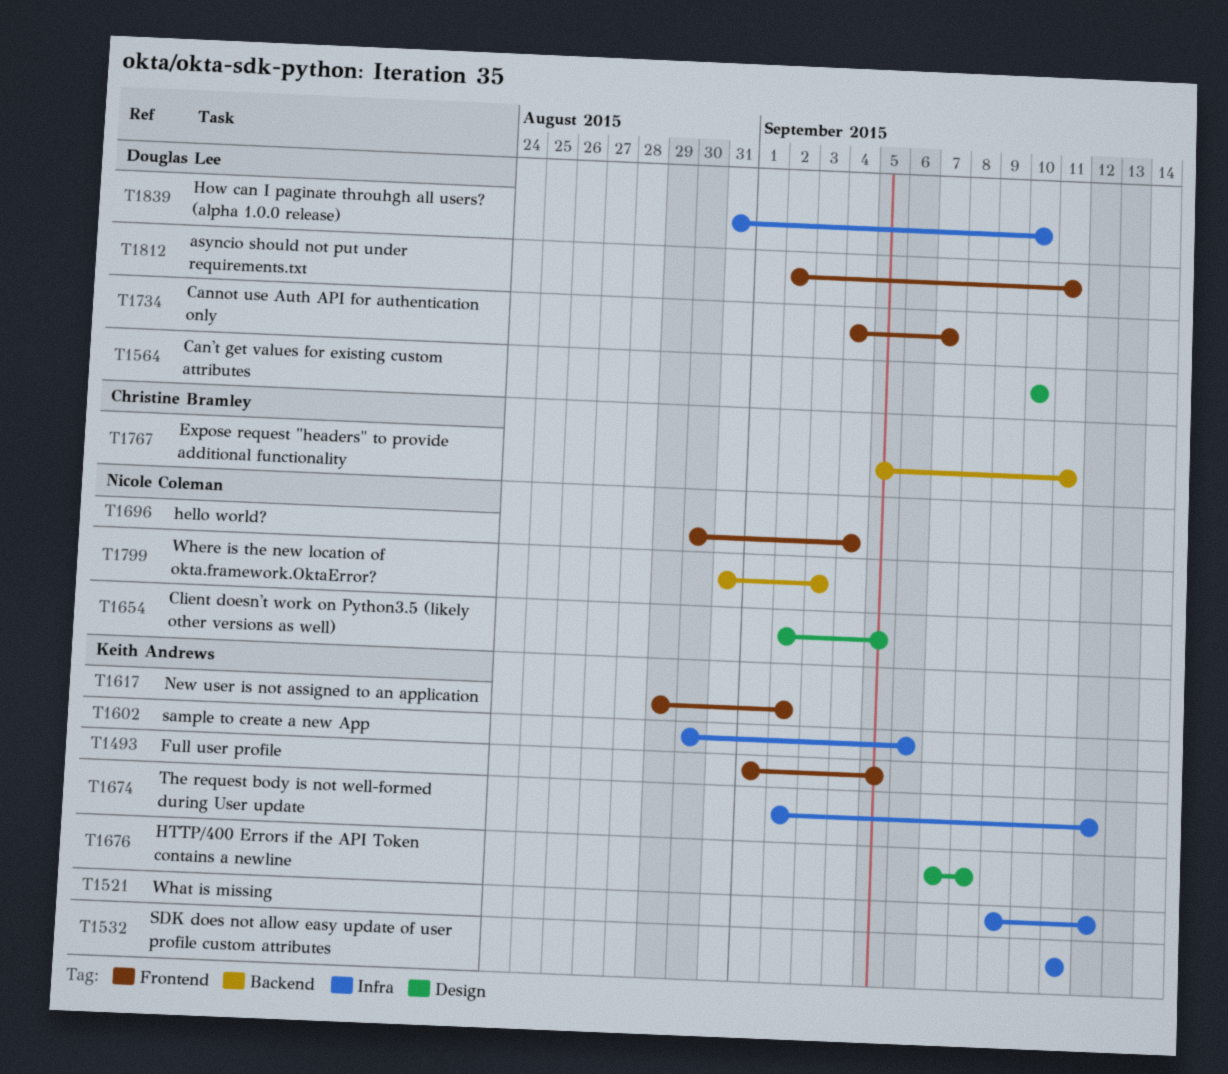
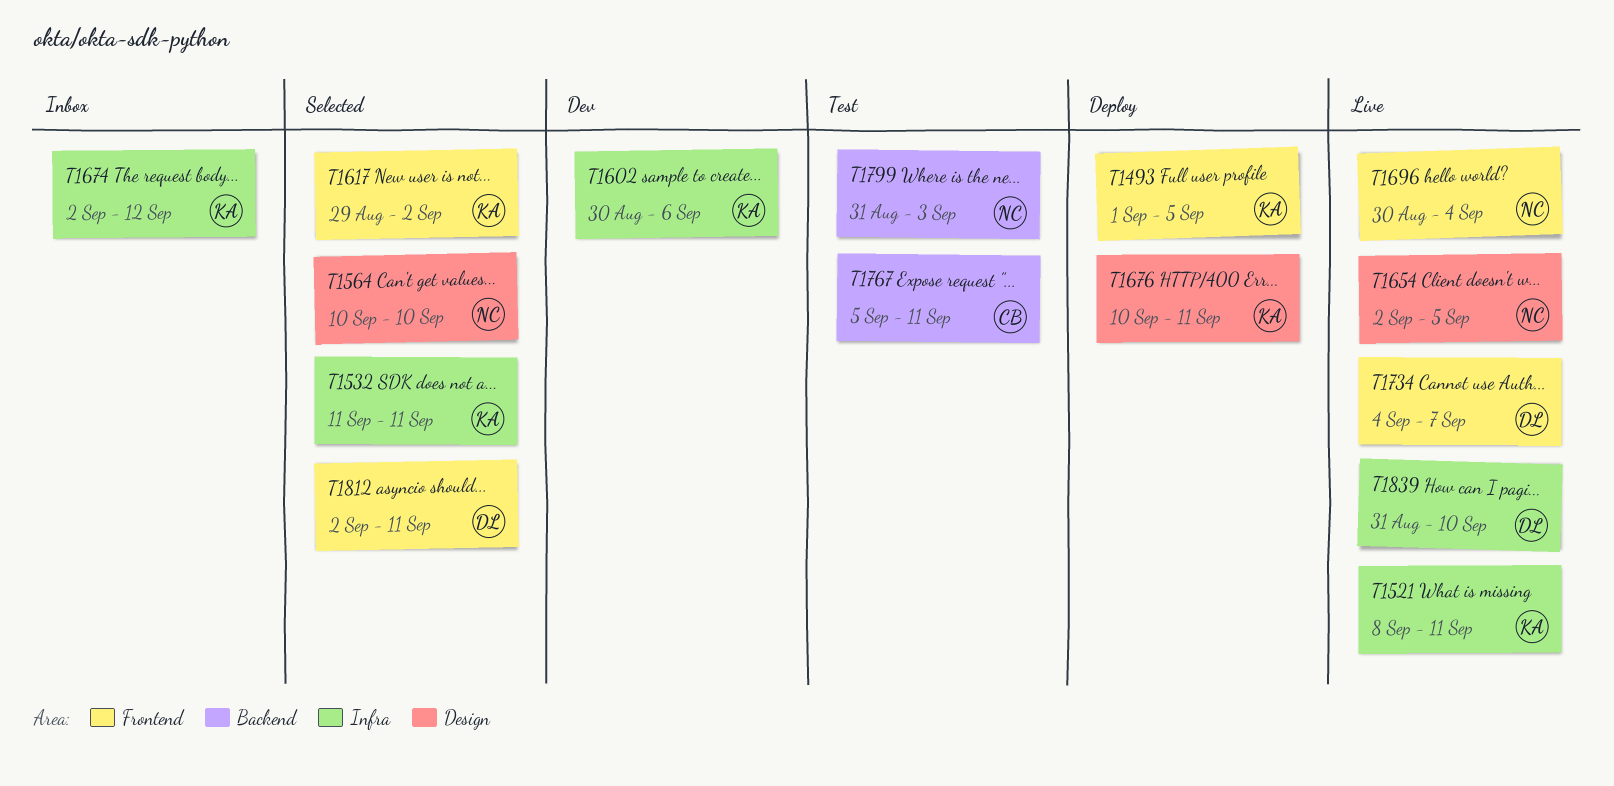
T1521, start: Sep 9 -> Sep 8
T1521, due: Sep 12 -> Sep 11
T1564, owner: Douglas Lee -> Nicole Coleman
T1676, start: Sep 7 -> Sep 10
T1676, due: Sep 8 -> Sep 11

